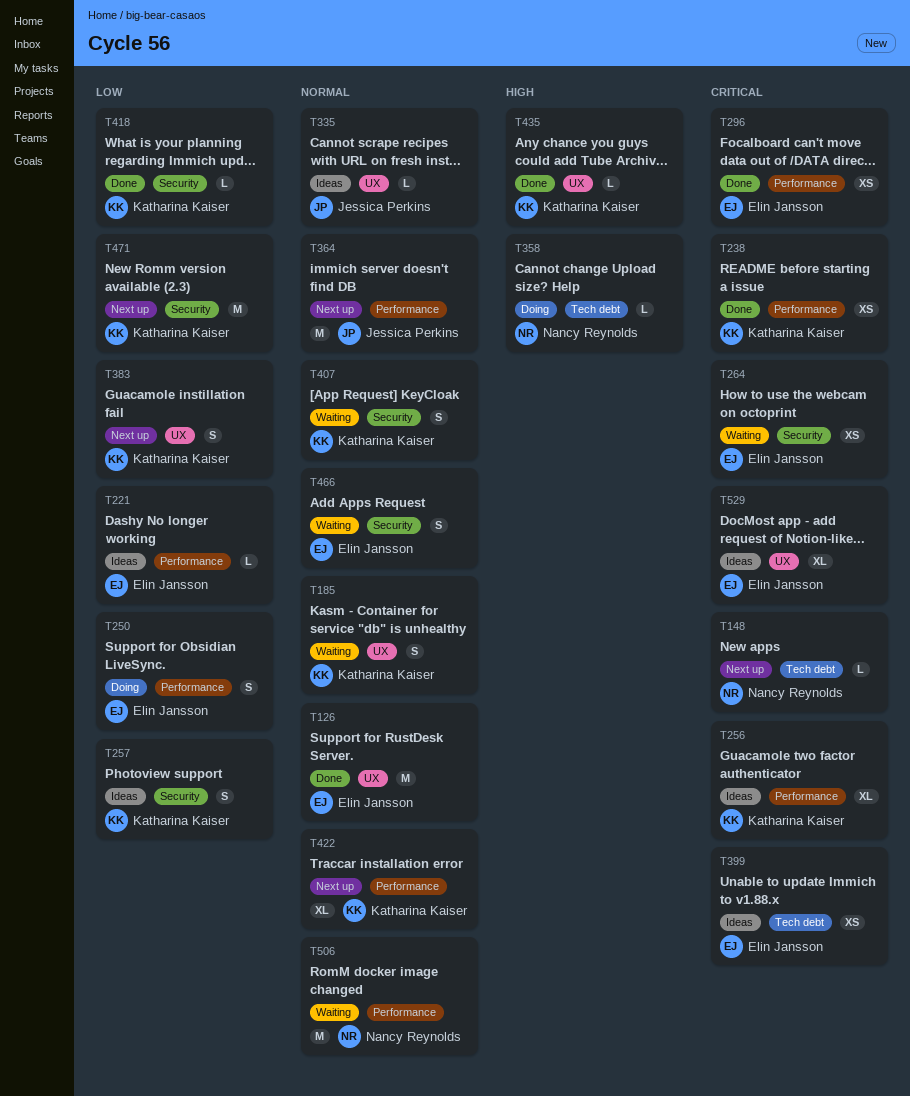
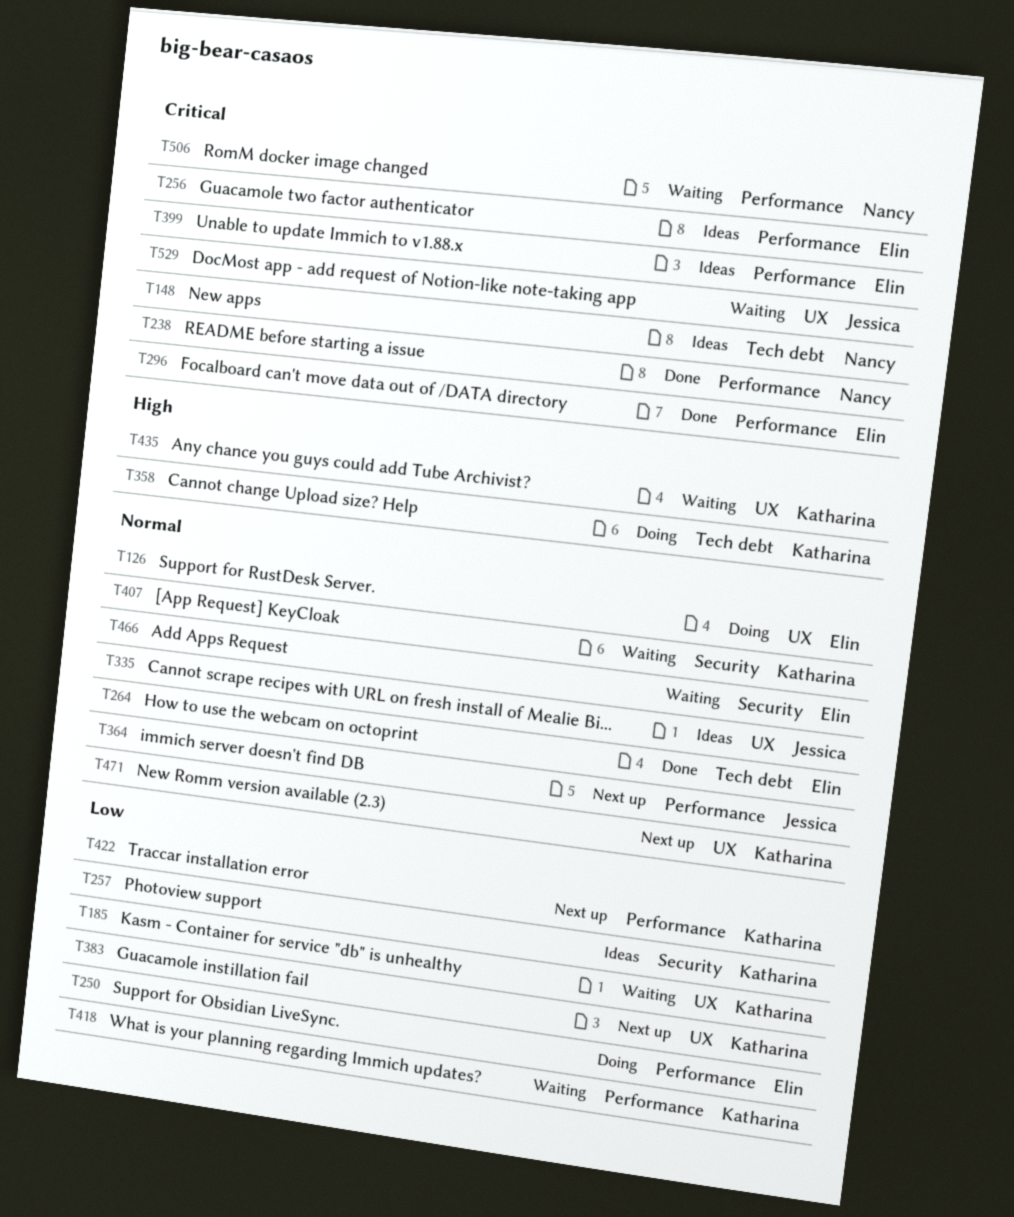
T126, status: Done -> Doing
T148, status: Next up -> Ideas
T185, priority: Normal -> Low
T221: present -> none
T238, owner: Katharina Kaiser -> Nancy Reynolds
T256, owner: Katharina Kaiser -> Elin Jansson
T264, status: Waiting -> Done
T264, priority: Critical -> Normal
T264, label: Security -> Tech debt
T358, owner: Nancy Reynolds -> Katharina Kaiser
T399, label: Tech debt -> Performance
T418, status: Done -> Waiting
T418, label: Security -> Performance
T422, priority: Normal -> Low
T435, status: Done -> Waiting
T471, priority: Low -> Normal
T471, label: Security -> UX
T506, priority: Normal -> Critical
T529, status: Ideas -> Waiting
T529, owner: Elin Jansson -> Jessica Perkins

